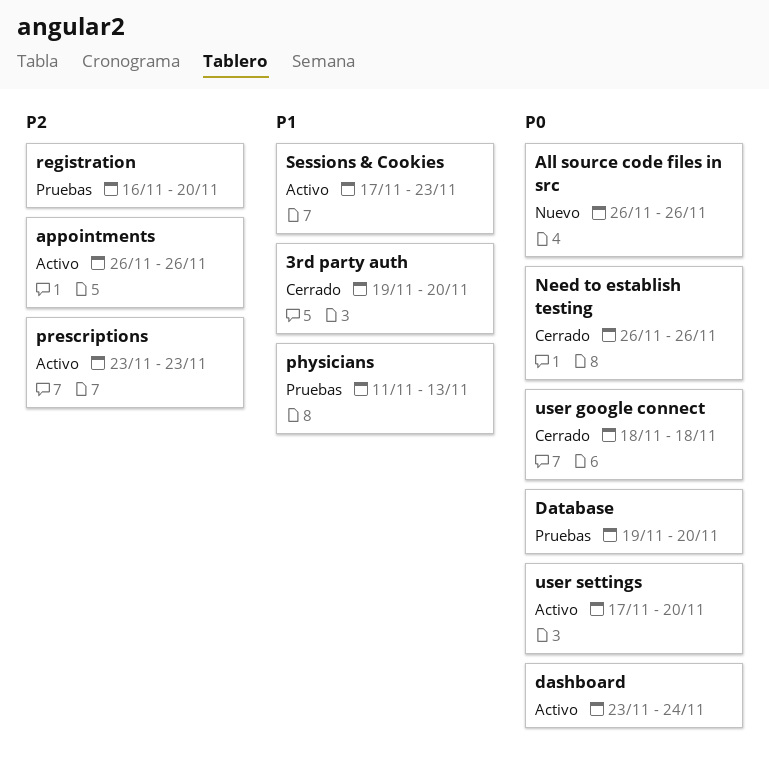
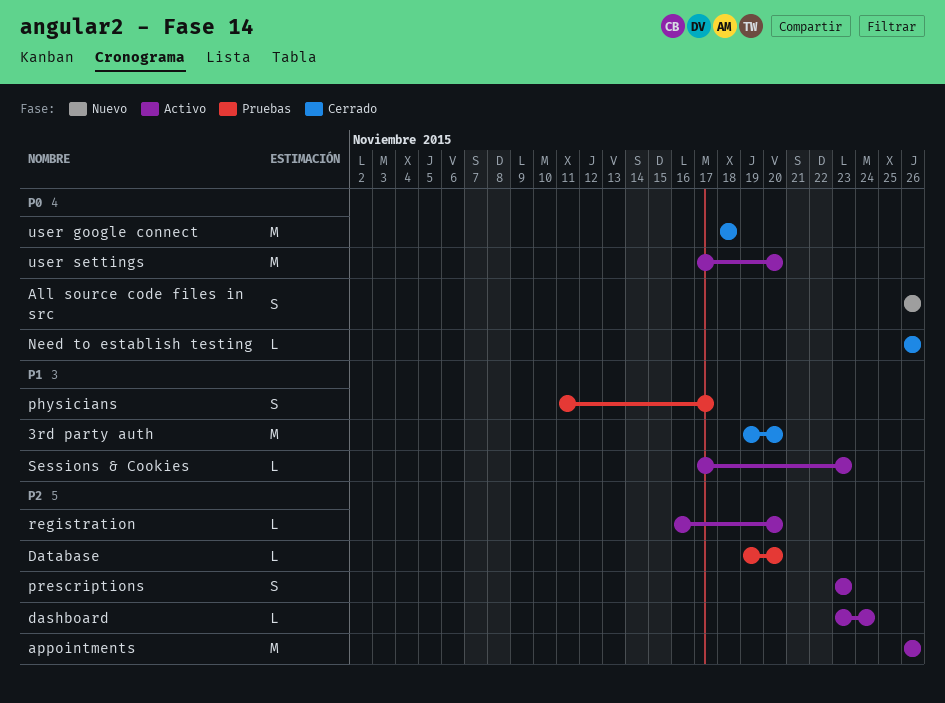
dashboard, priority: P0 -> P2
Database, priority: P0 -> P2
physicians, due: Nov 13 -> Nov 17
registration, status: Pruebas -> Activo

